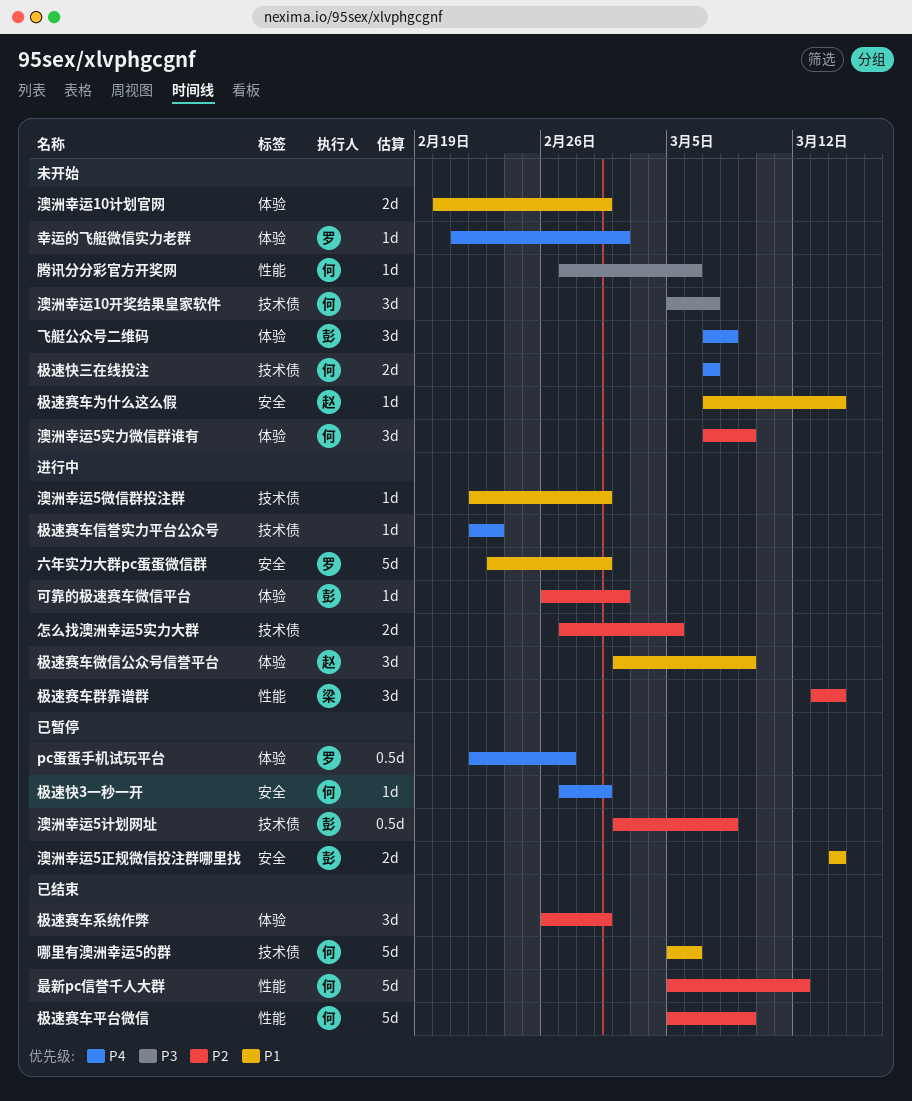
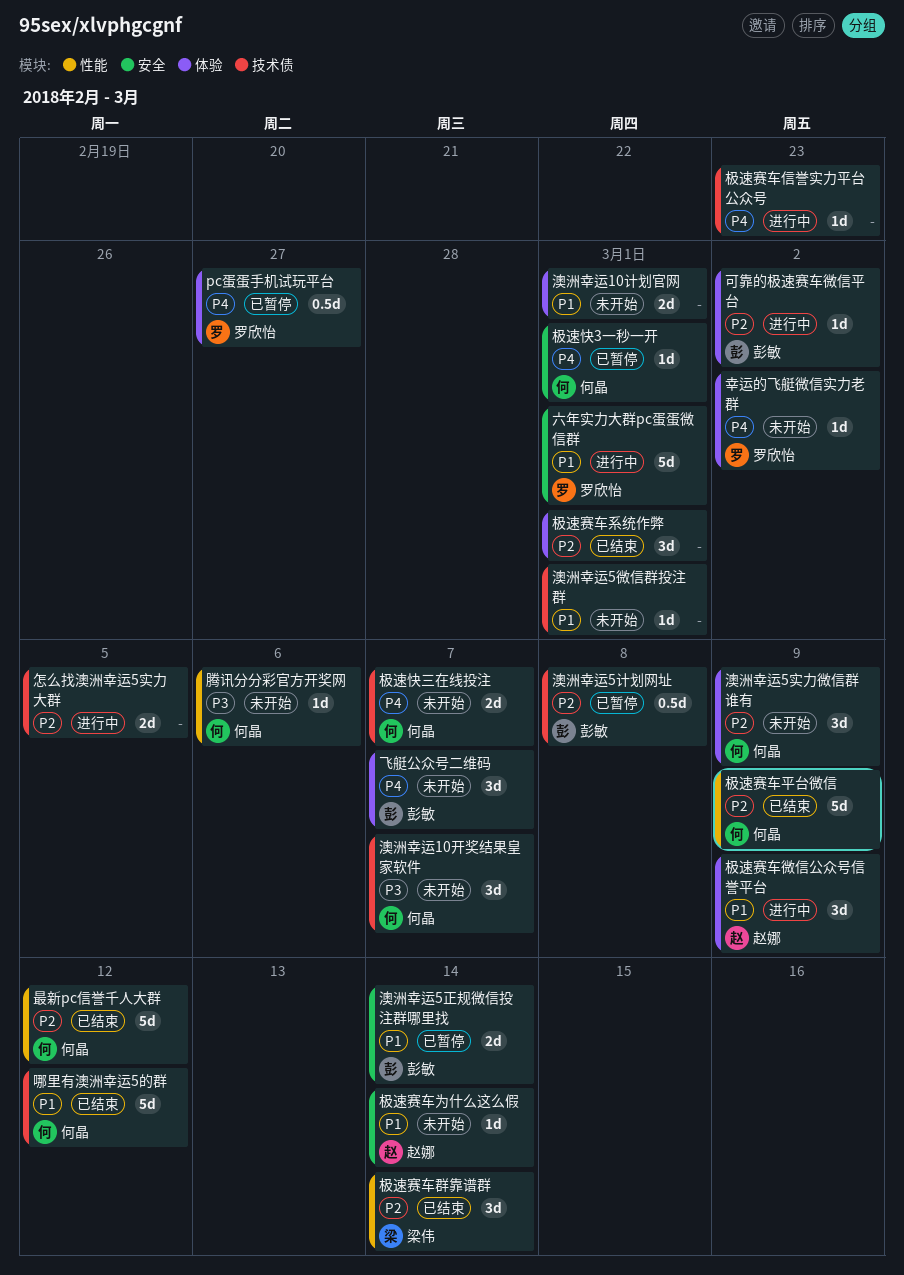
哪里有澳洲幸运5的群, due: Mar 6 -> Mar 12
极速赛车群靠谱群, status: 进行中 -> 已结束
澳洲幸运5微信群投注群, status: 进行中 -> 未开始
飞艇公众号二维码, due: Mar 8 -> Mar 7

